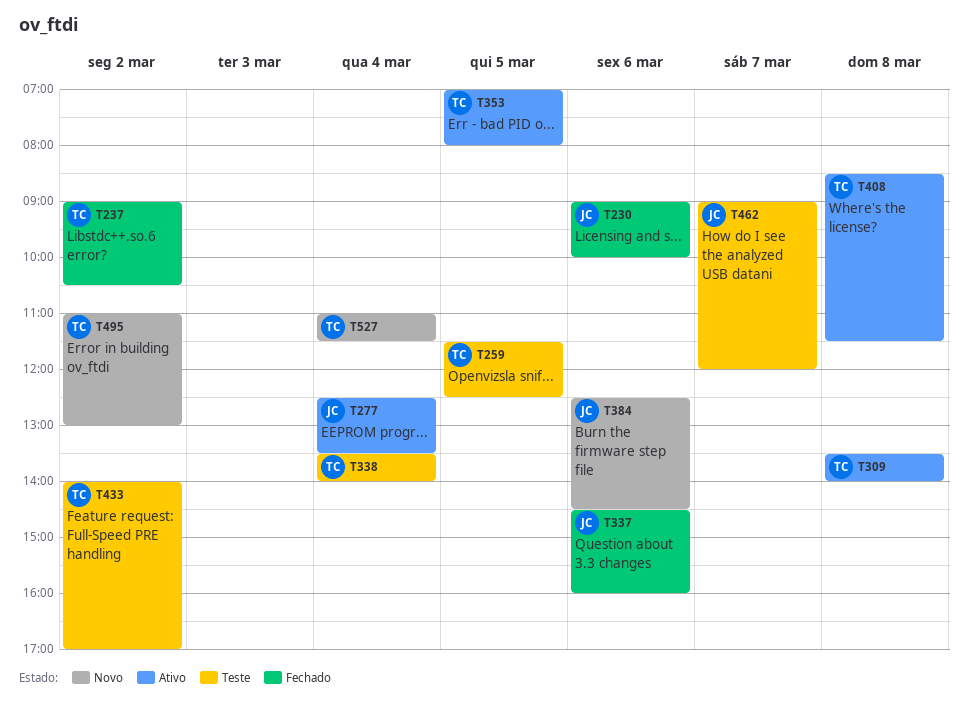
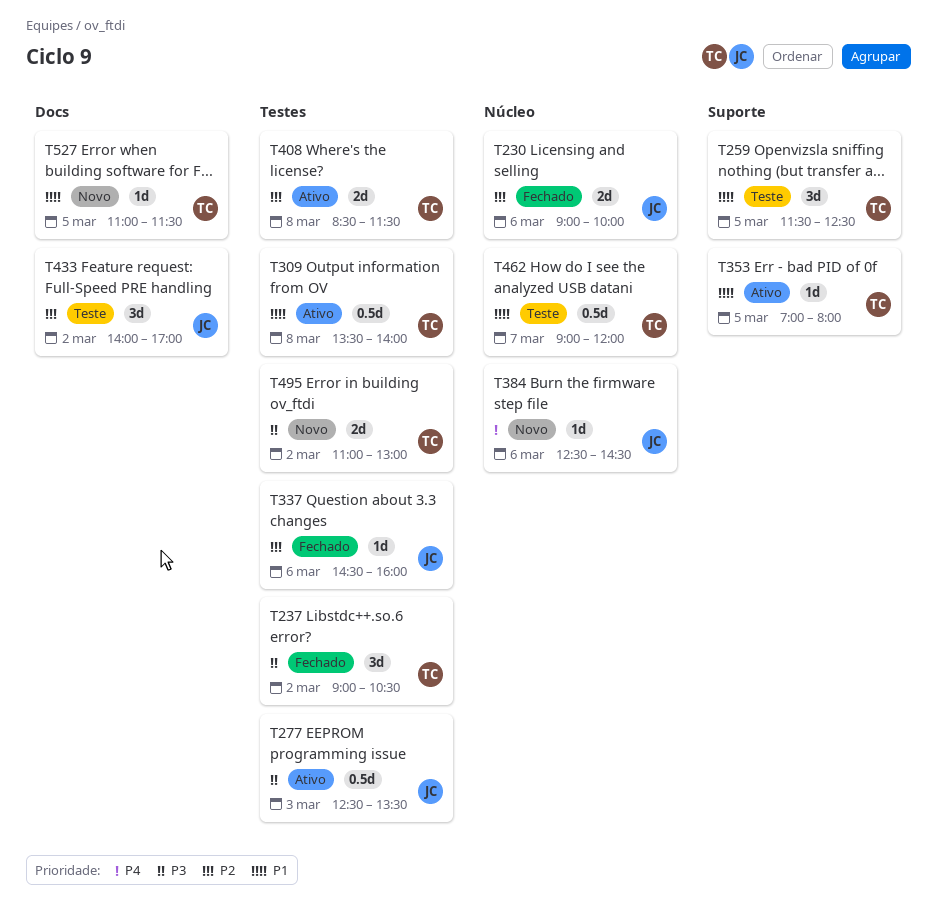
T277, day: Mar 4 -> Mar 3
T338: present -> none
T433, owner: TC -> JC
T462, owner: JC -> TC
T527, day: Mar 4 -> Mar 5

